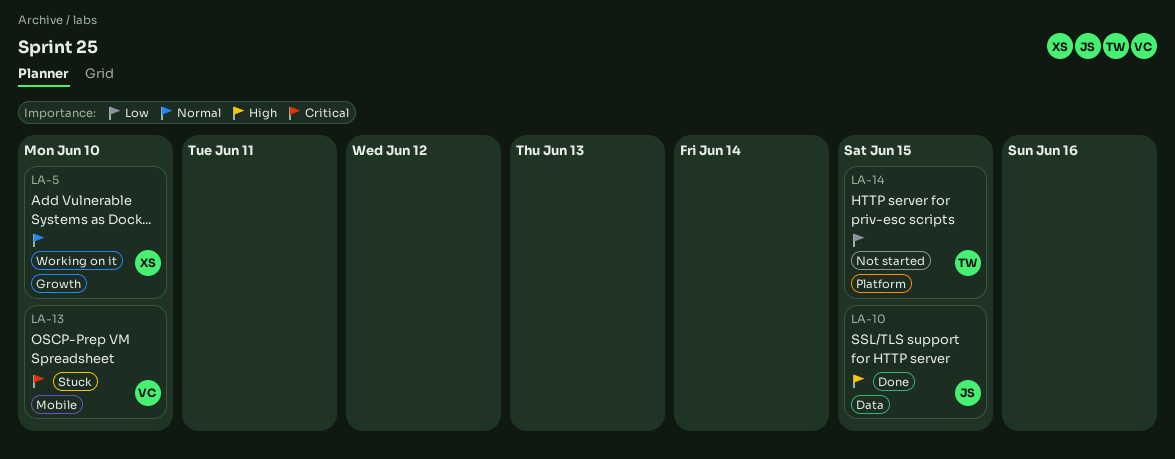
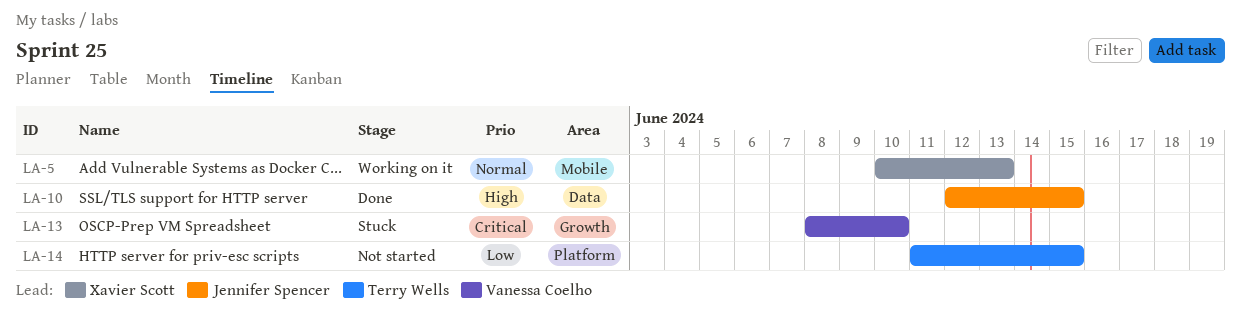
LA-5, label: Growth -> Mobile
LA-5, due: Jun 10 -> Jun 13
LA-13, label: Mobile -> Growth

